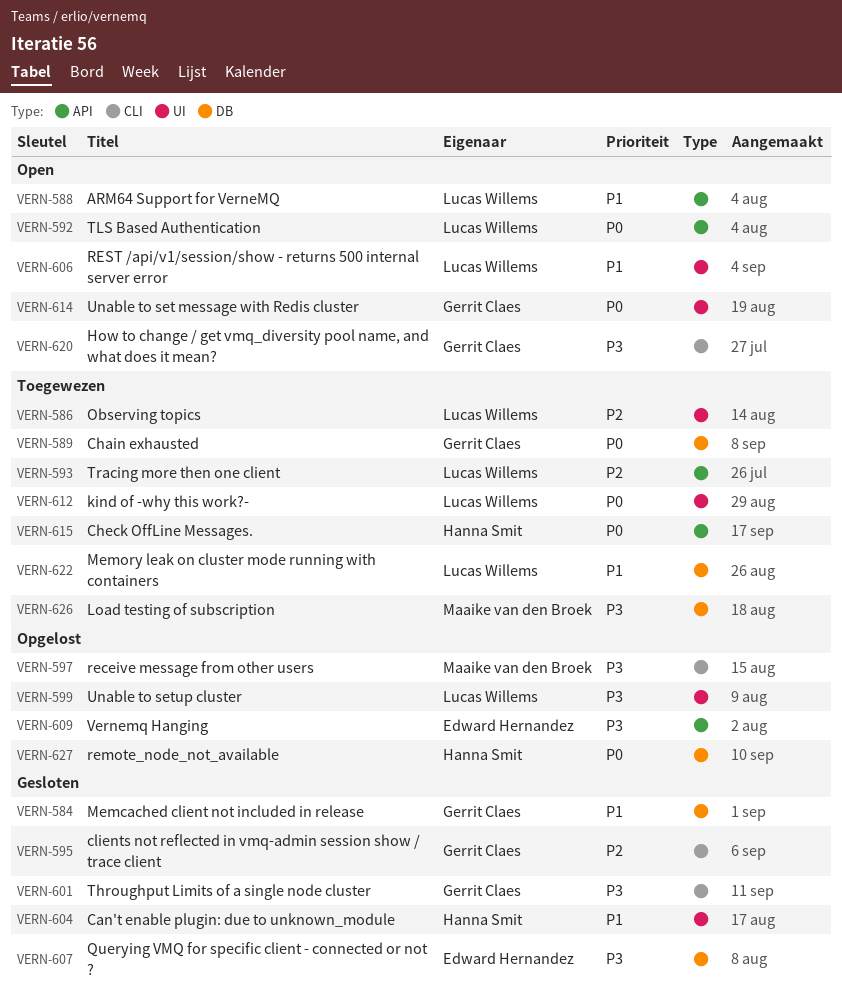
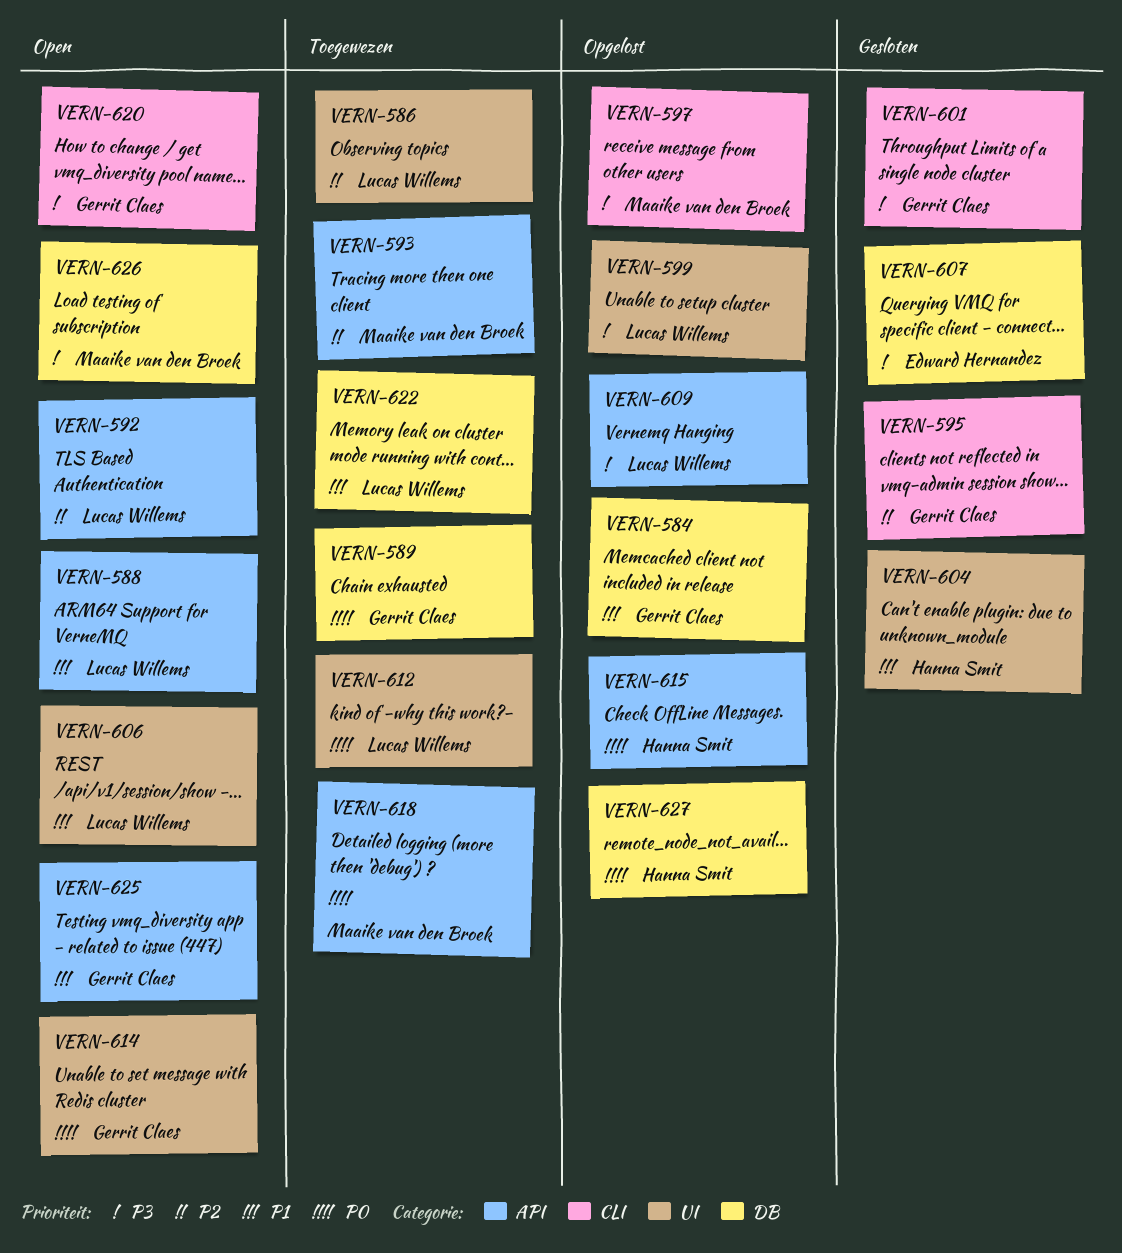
VERN-584, status: Gesloten -> Opgelost
VERN-592, priority: P0 -> P2
VERN-593, owner: Lucas Willems -> Maaike van den Broek
VERN-609, owner: Edward Hernandez -> Lucas Willems
VERN-615, status: Toegewezen -> Opgelost
VERN-618: none -> present
VERN-625: none -> present
VERN-626, status: Toegewezen -> Open

